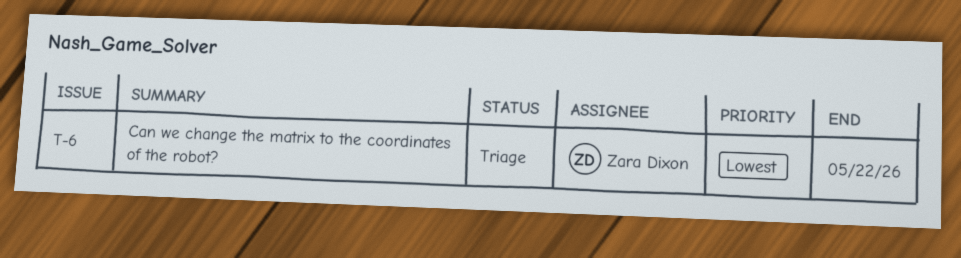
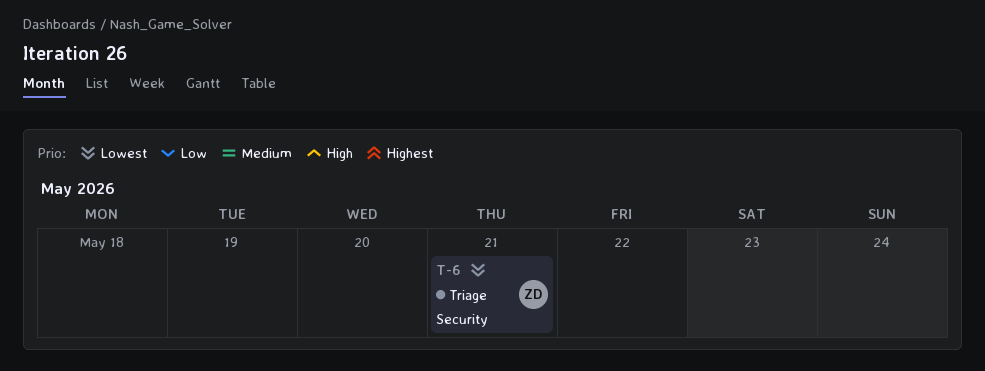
T-6, due: May 22 -> May 21

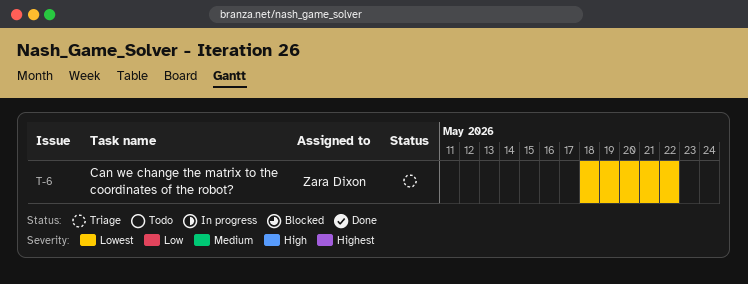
T-6, due: May 21 -> May 22

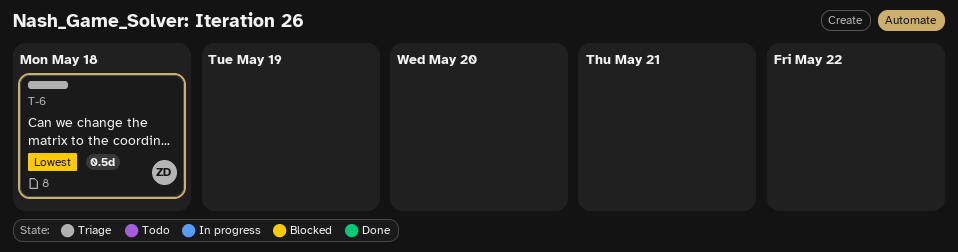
T-6, due: May 22 -> May 18

